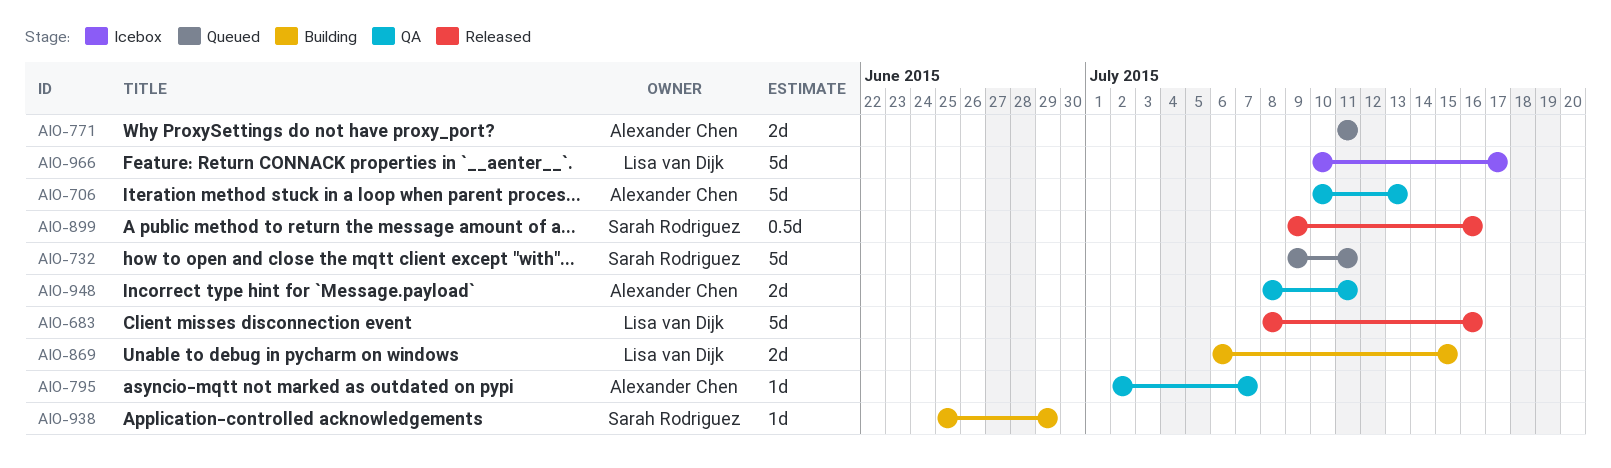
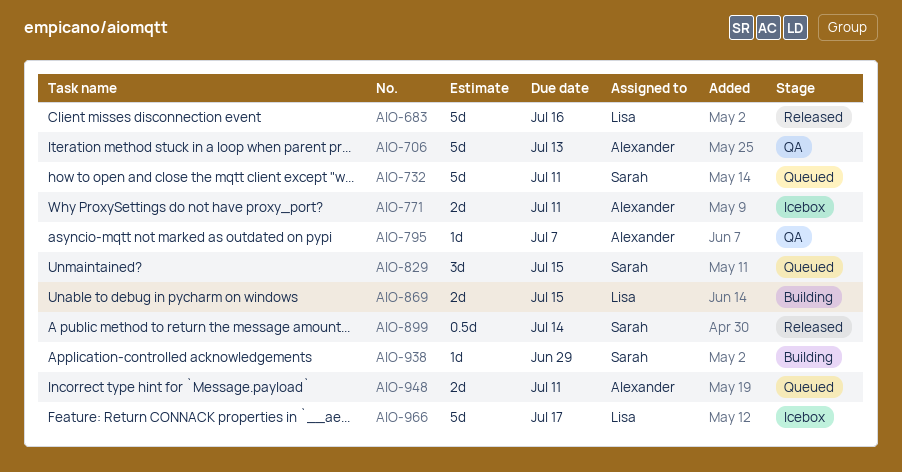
AIO-771, status: Queued -> Icebox
AIO-829: none -> present
AIO-899, due: Jul 16 -> Jul 14
AIO-948, status: QA -> Queued

